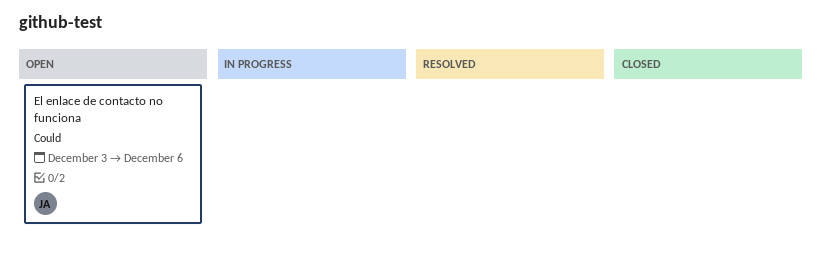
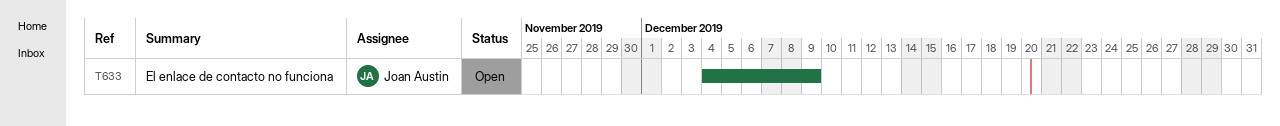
El enlace de contacto no funciona, start: Dec 3 -> Dec 4
El enlace de contacto no funciona, due: Dec 6 -> Dec 9

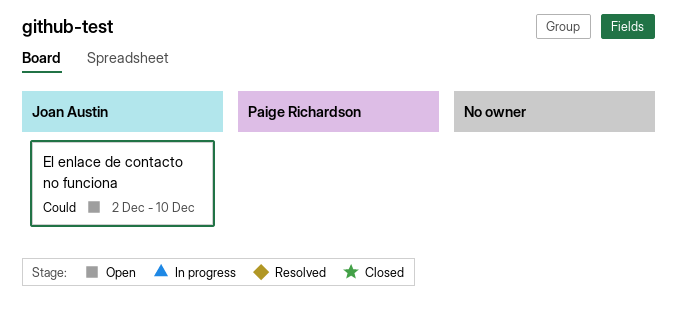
El enlace de contacto no funciona, start: Dec 4 -> Dec 2
El enlace de contacto no funciona, due: Dec 9 -> Dec 10

